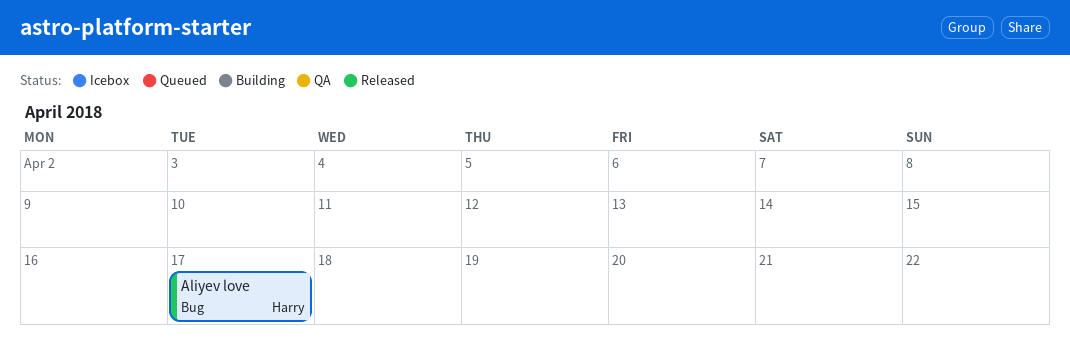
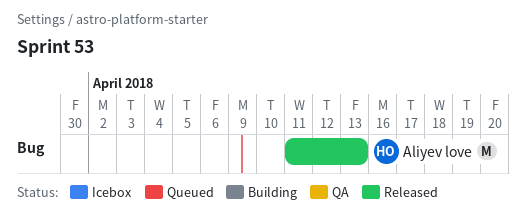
Aliyev love, due: Apr 17 -> Apr 13

